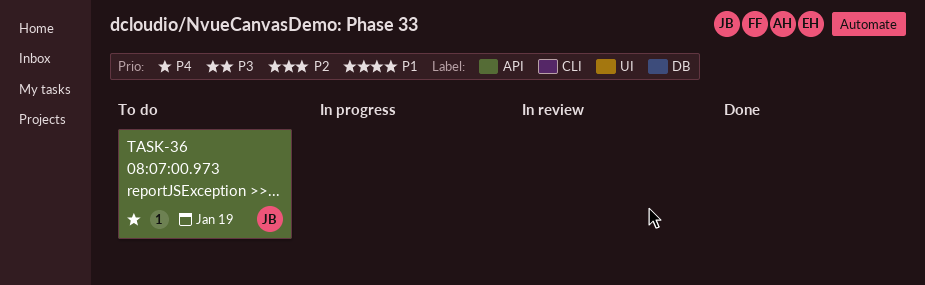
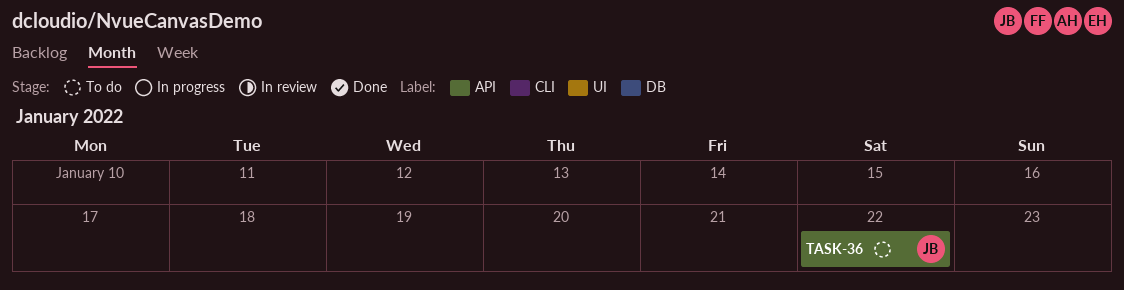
TASK-36, due: Jan 19 -> Jan 22

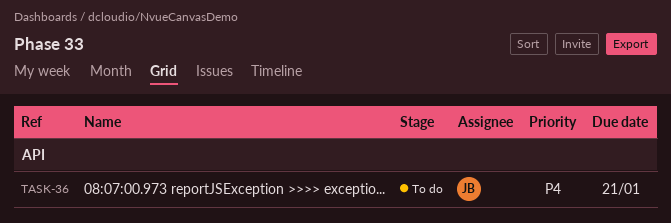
TASK-36, due: Jan 22 -> Jan 21

